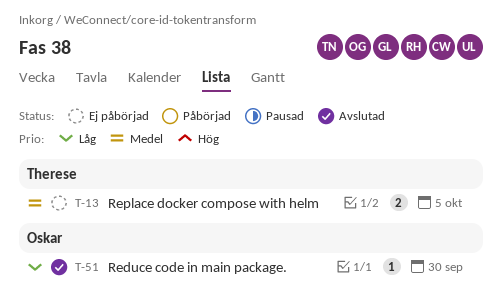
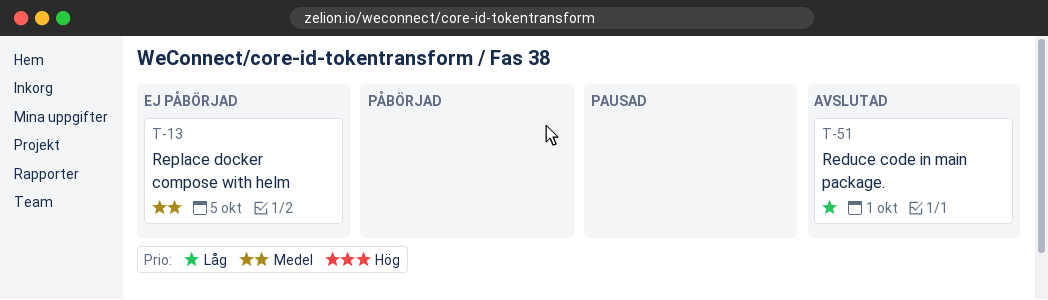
T-51, due: Sep 30 -> Oct 1

